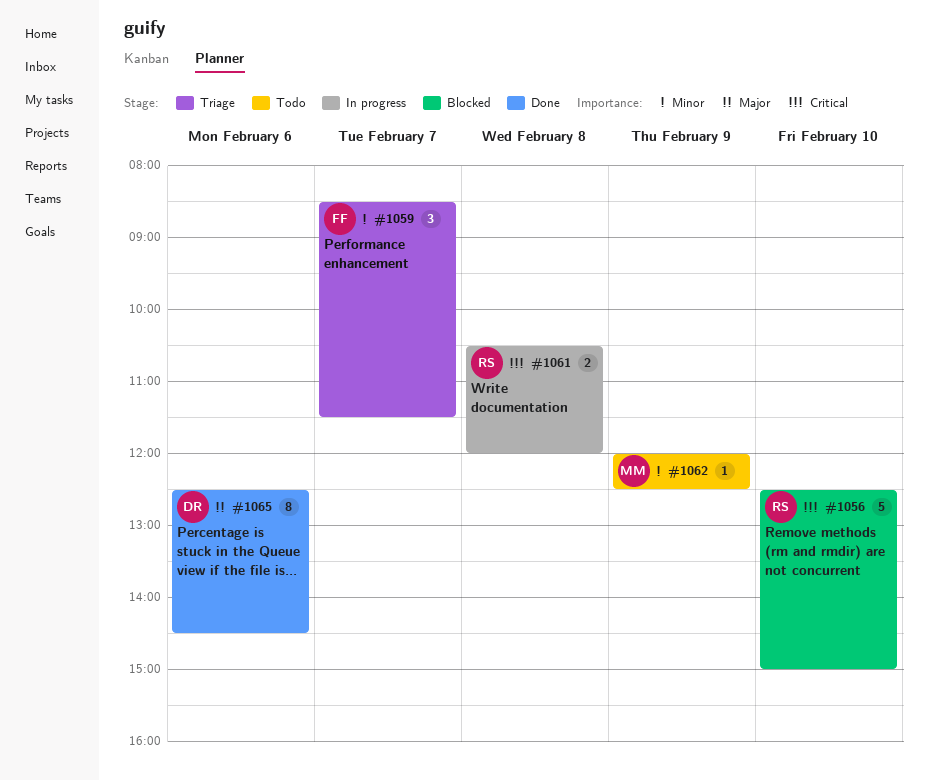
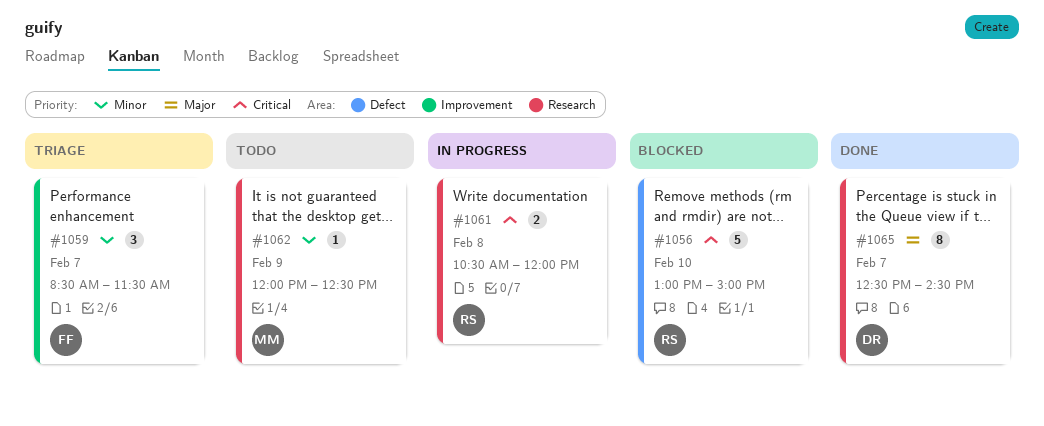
#1056, begins: 12:30 -> 13:00
#1065, day: Feb 6 -> Feb 7

